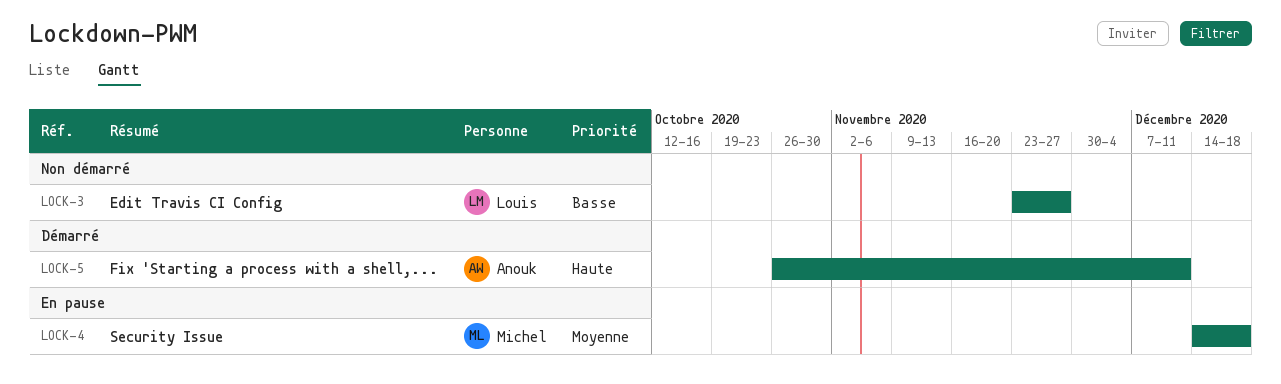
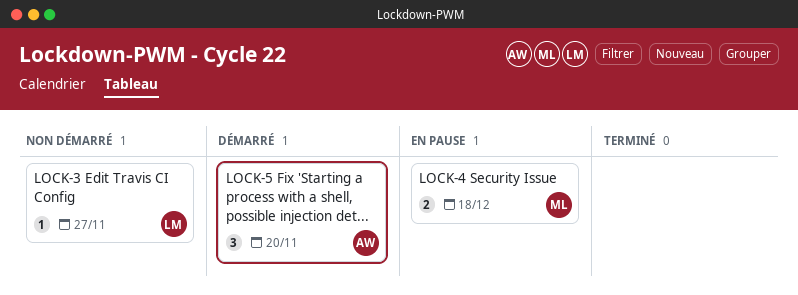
LOCK-5, due: Dec 11 -> Nov 20

